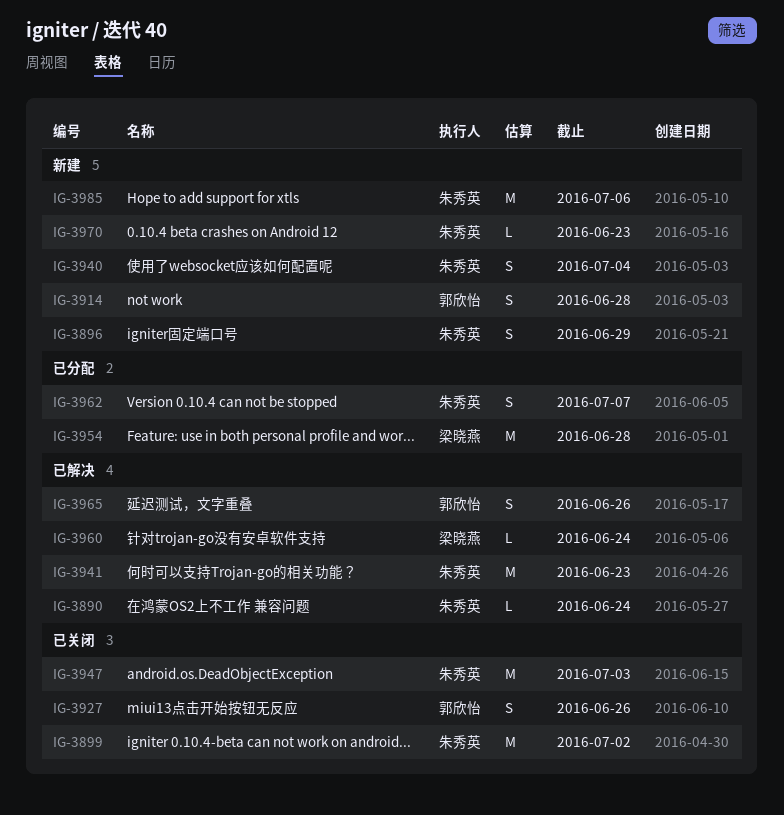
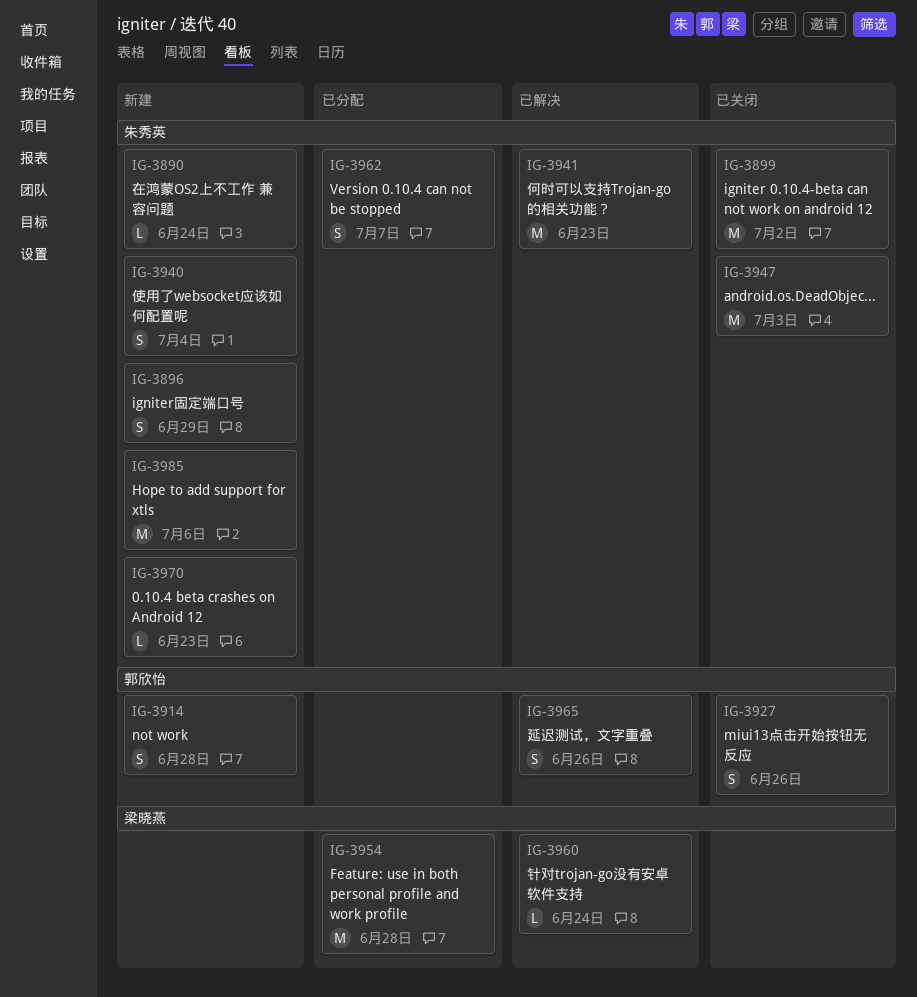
IG-3890, status: 已解决 -> 新建

